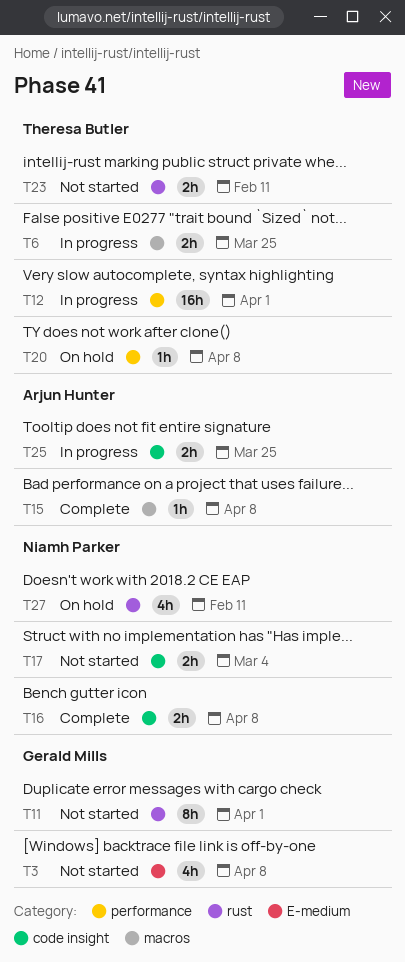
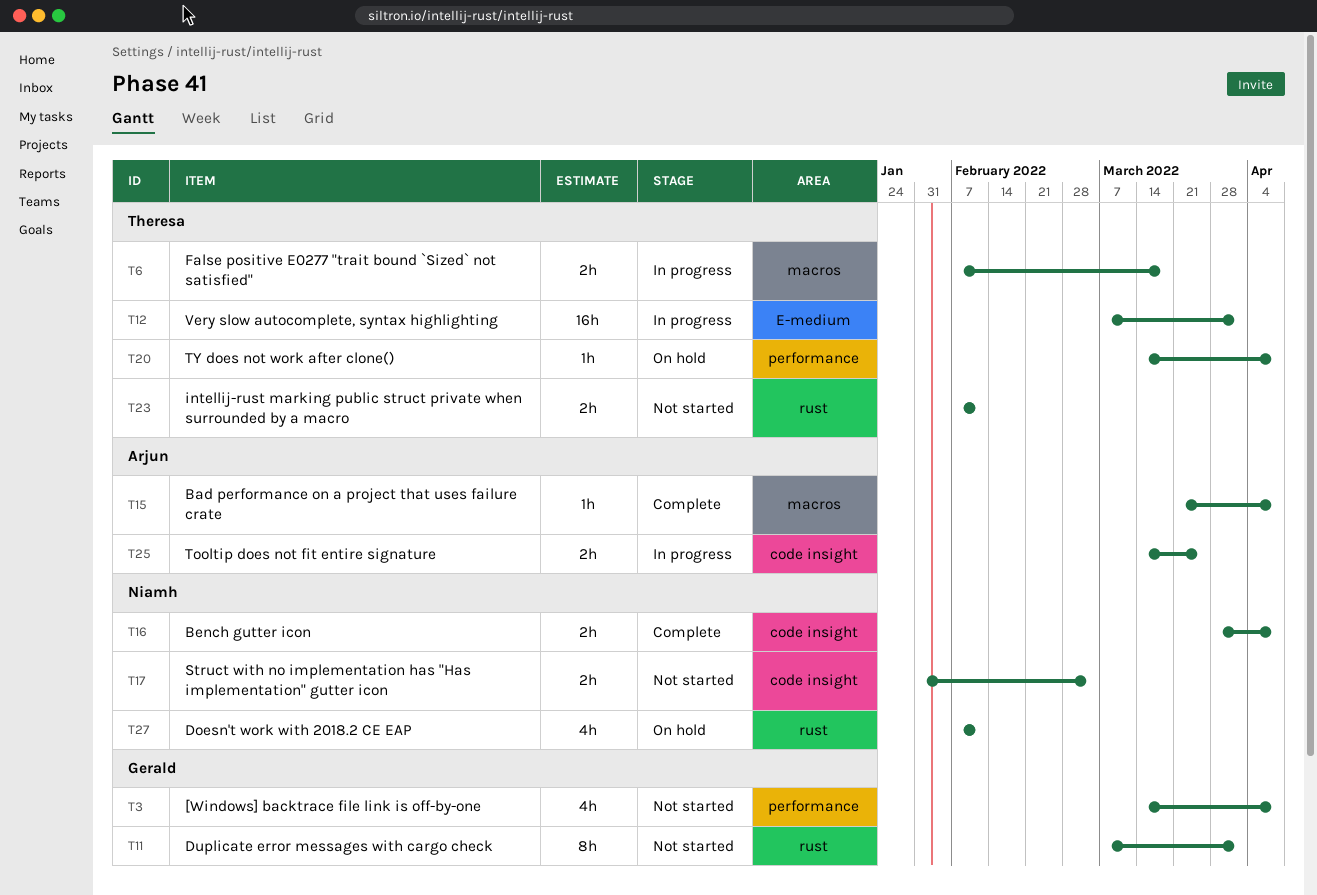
T3, label: E-medium -> performance
T6, due: Mar 25 -> Mar 18
T12, label: performance -> E-medium

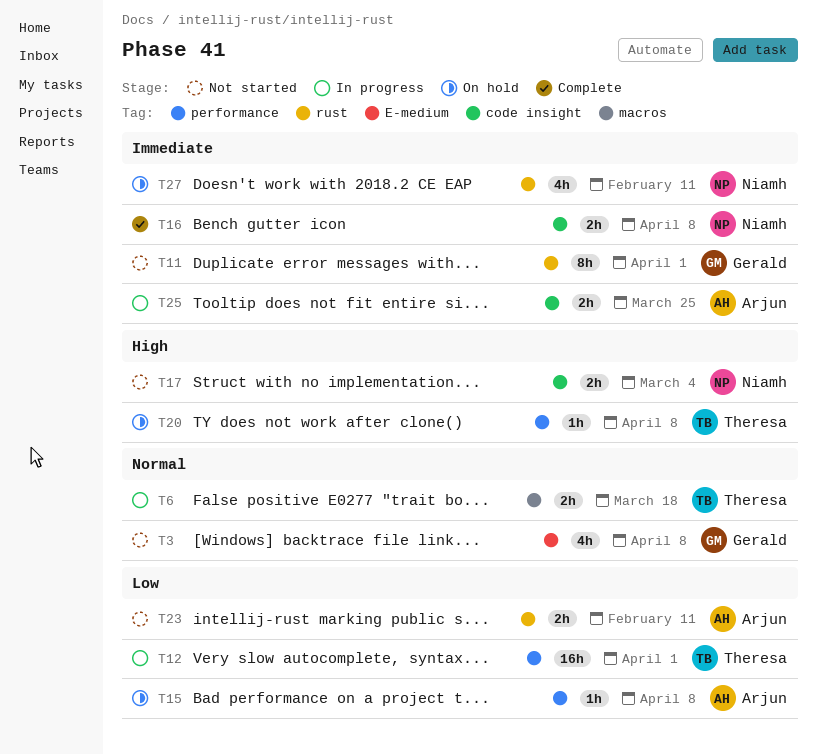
T3, label: performance -> E-medium
T12, label: E-medium -> performance
T15, status: Complete -> On hold
T15, label: macros -> performance
T23, owner: Theresa -> Arjun

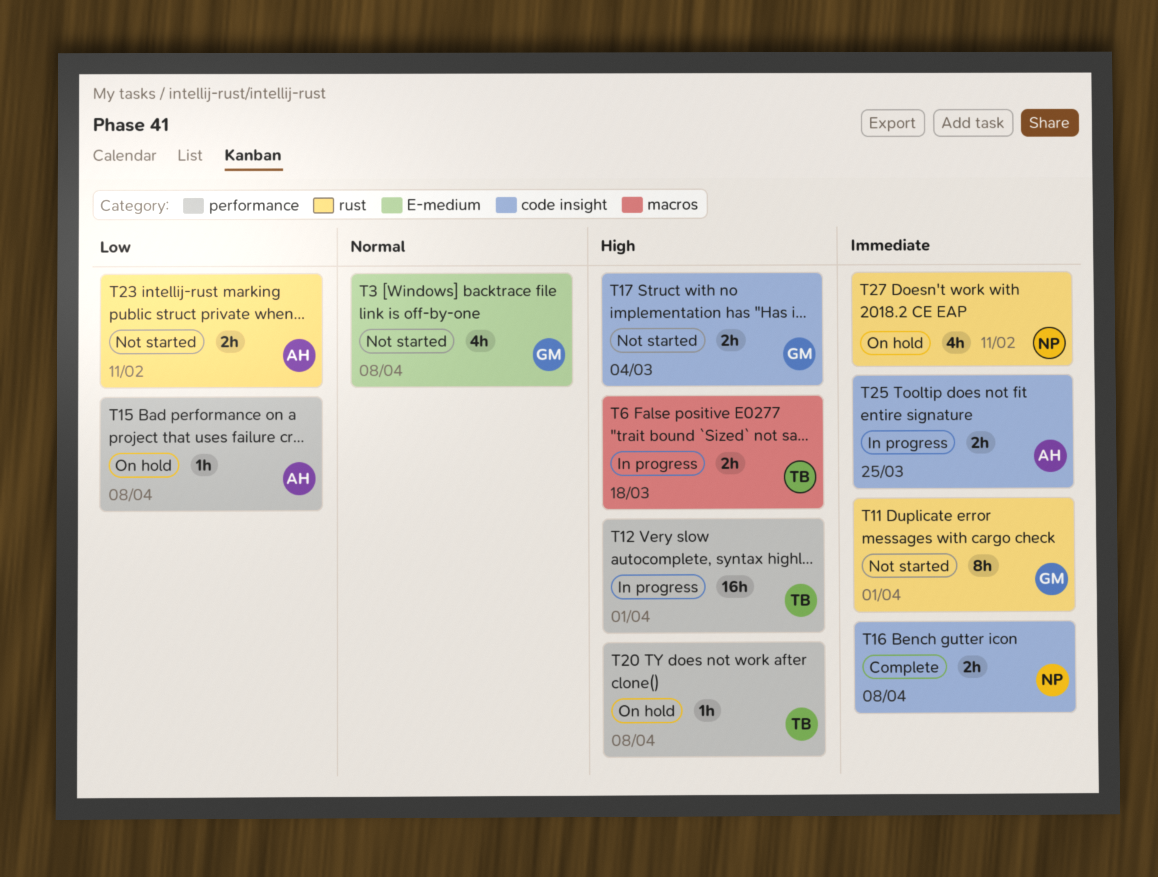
T6, priority: Normal -> High
T12, priority: Low -> High
T17, owner: Niamh -> Gerald

